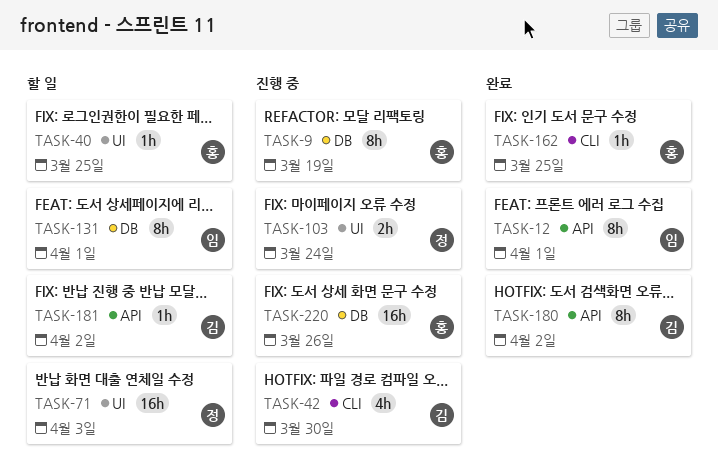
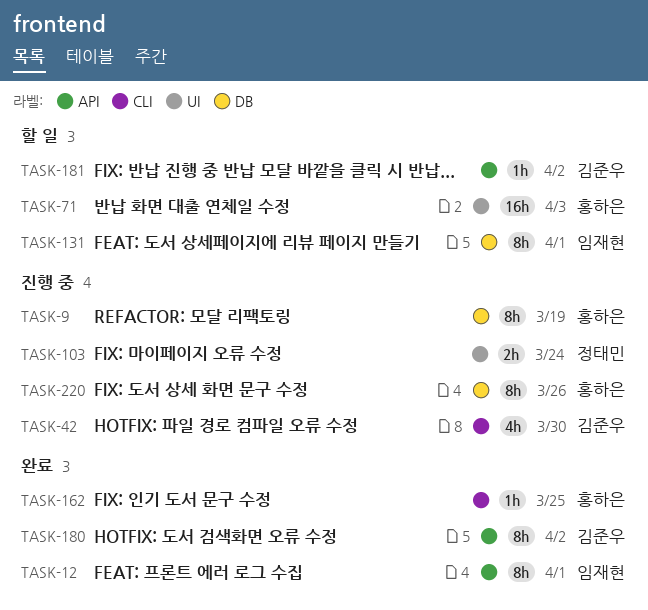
TASK-40: present -> none
TASK-71, owner: 정태민 -> 홍하은
TASK-220, estimate: 16h -> 8h

